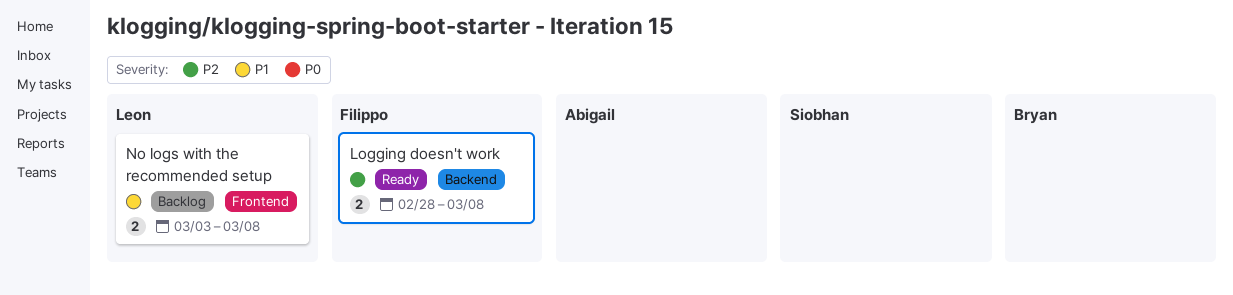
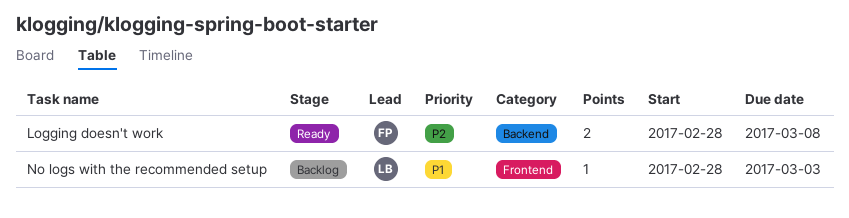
No logs with the recommended setup, estimate: 2 -> 1
No logs with the recommended setup, start: Mar 3 -> Feb 28
No logs with the recommended setup, due: Mar 8 -> Mar 3

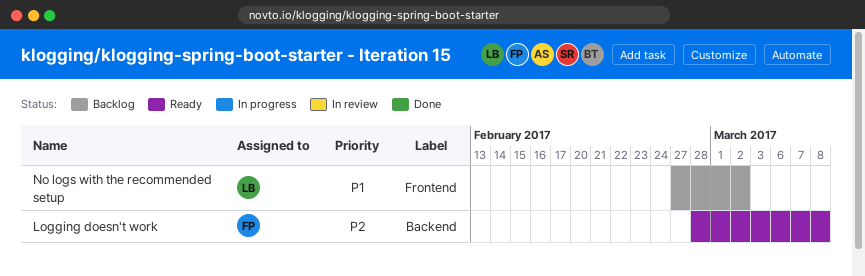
No logs with the recommended setup, start: Feb 28 -> Feb 27
No logs with the recommended setup, due: Mar 3 -> Mar 2

